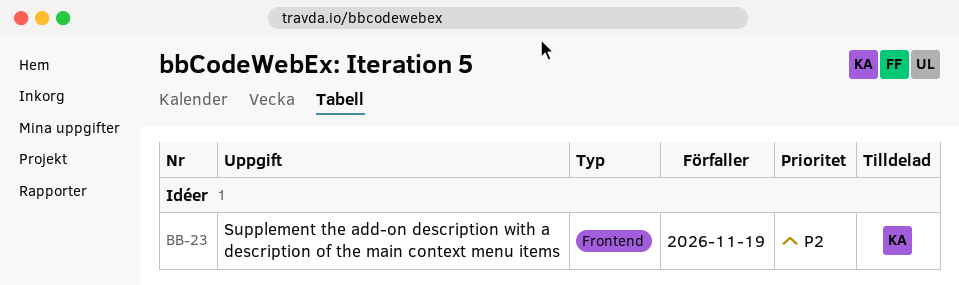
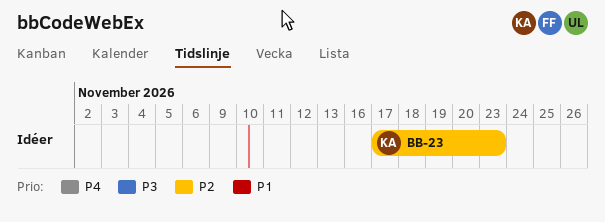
BB-23, due: Nov 19 -> Nov 23

